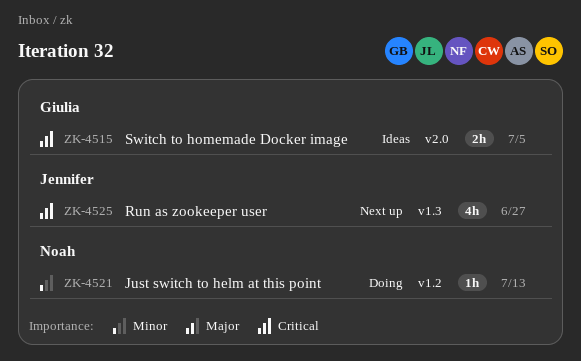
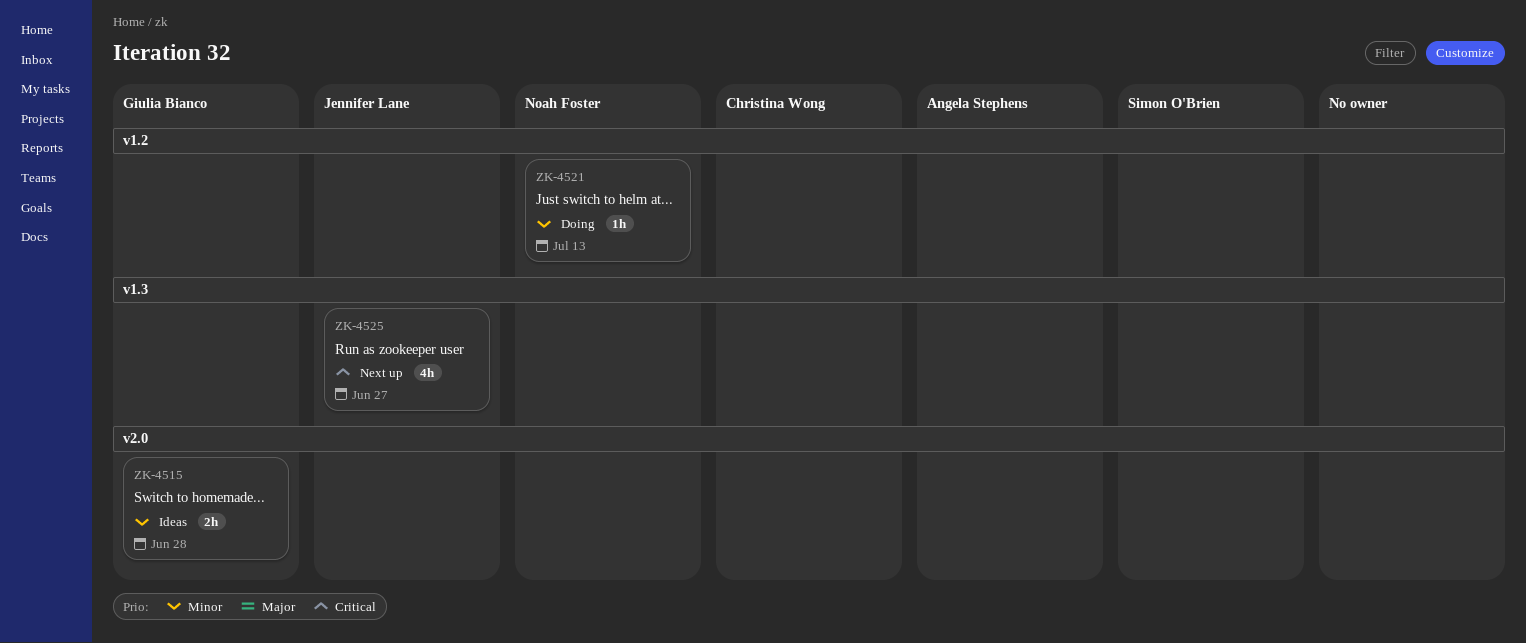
ZK-4515, priority: Critical -> Minor
ZK-4515, due: Jul 5 -> Jun 28

